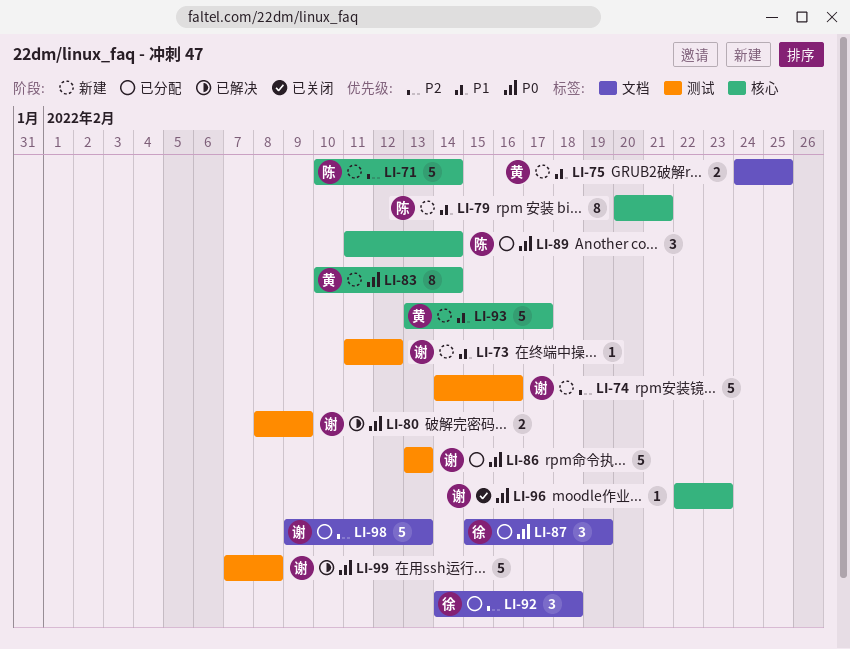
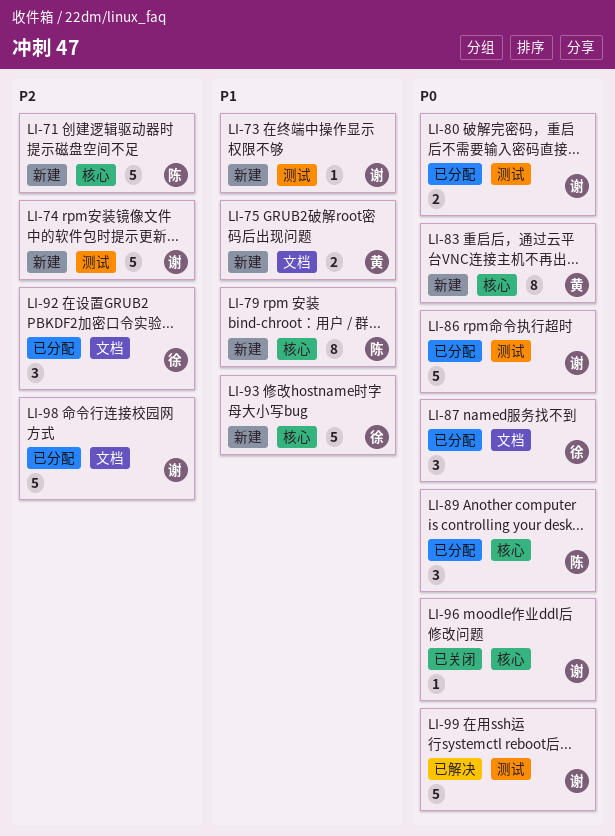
LI-80, status: 已解决 -> 已分配
LI-93, owner: 黄 -> 徐

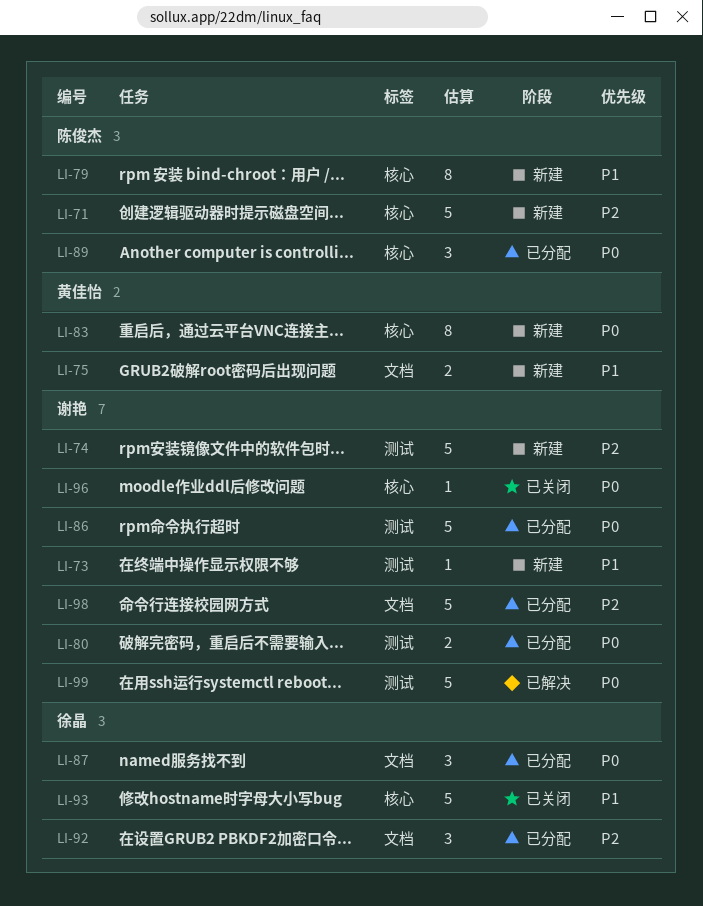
LI-93, status: 新建 -> 已关闭

